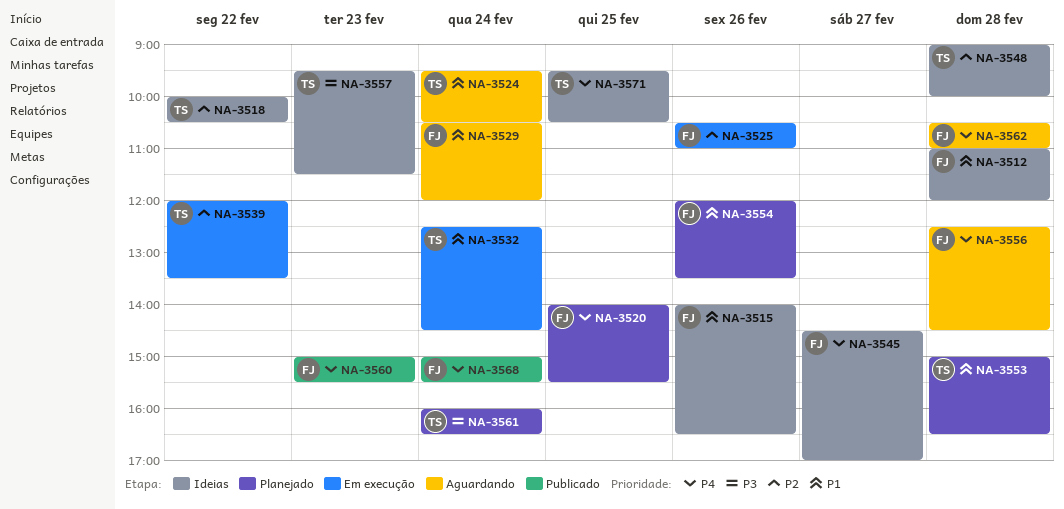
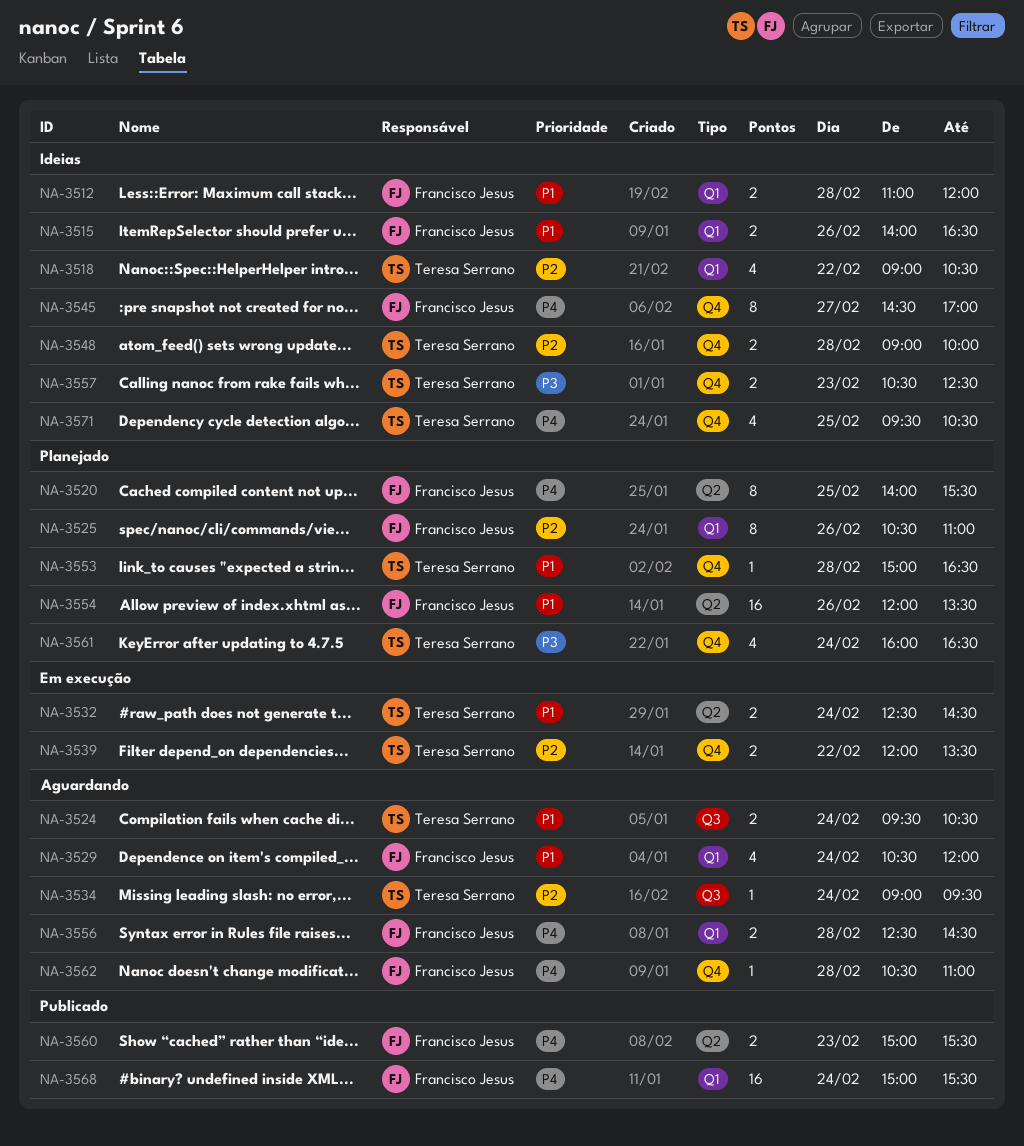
NA-3518, begins: 10:00 -> 09:00
NA-3525, status: Em execução -> Planejado
NA-3534: none -> present
NA-3557, begins: 09:30 -> 10:30
NA-3557, ends: 11:30 -> 12:30

